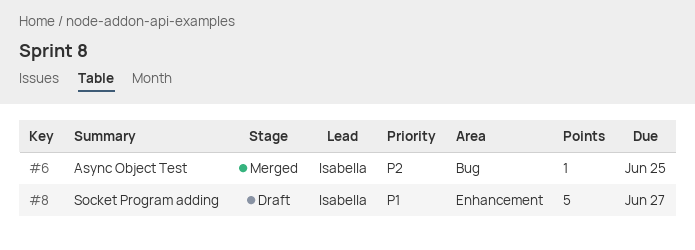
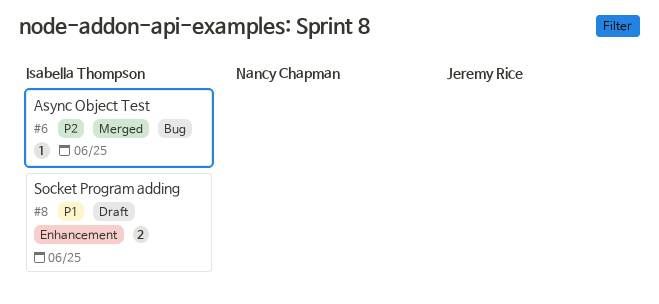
#8, estimate: 5 -> 2
#8, due: Jun 27 -> Jun 25

